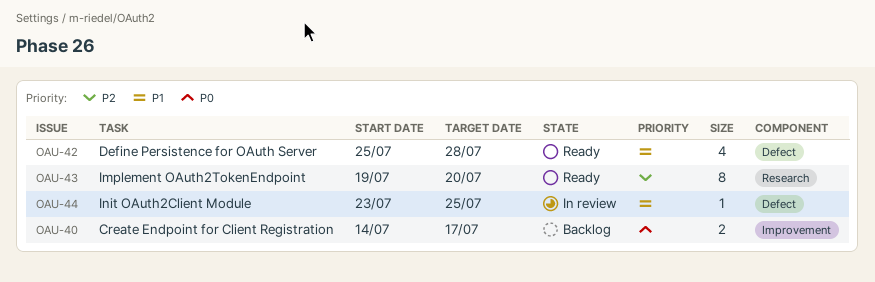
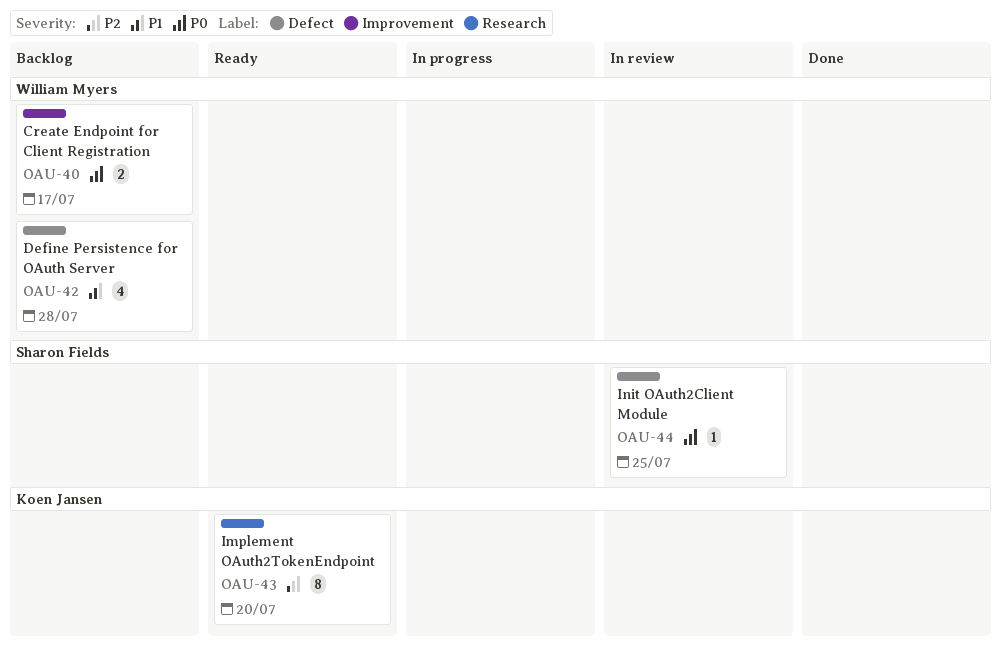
OAU-42, status: Ready -> Backlog
OAU-44, priority: P1 -> P0

